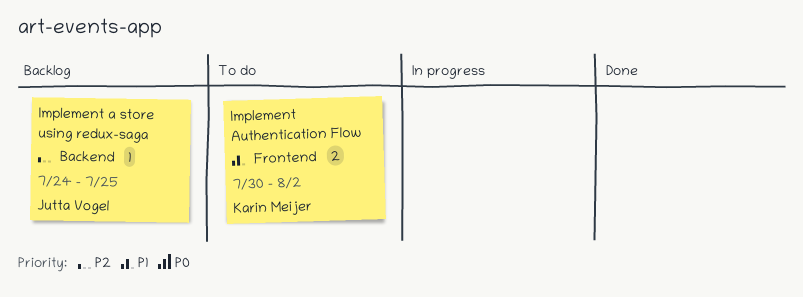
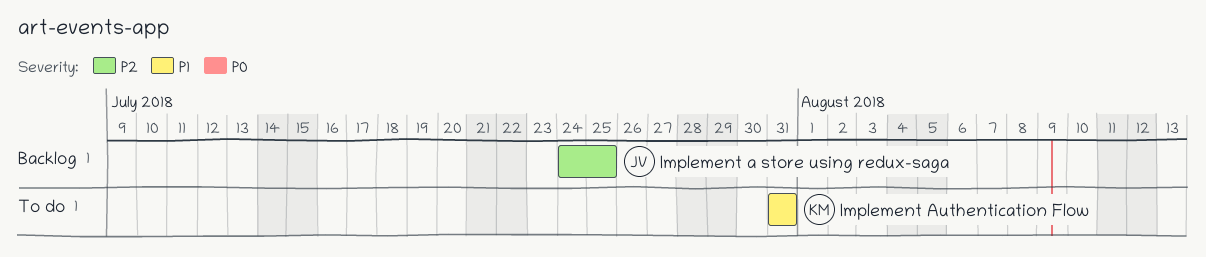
Implement Authentication Flow, start: Jul 30 -> Jul 31
Implement Authentication Flow, due: Aug 2 -> Jul 31

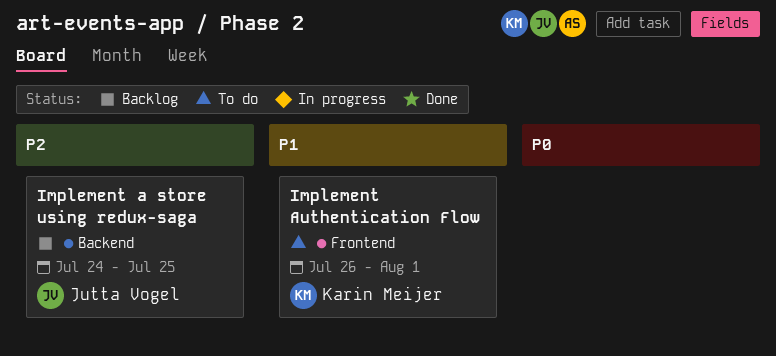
Implement Authentication Flow, start: Jul 31 -> Jul 26
Implement Authentication Flow, due: Jul 31 -> Aug 1

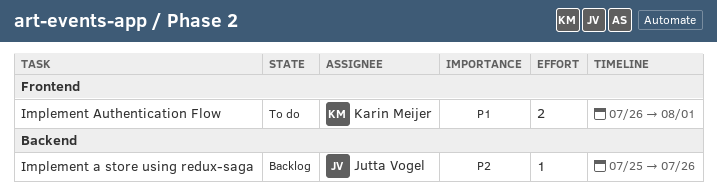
Implement a store using redux-saga, start: Jul 24 -> Jul 25
Implement a store using redux-saga, due: Jul 25 -> Jul 26

